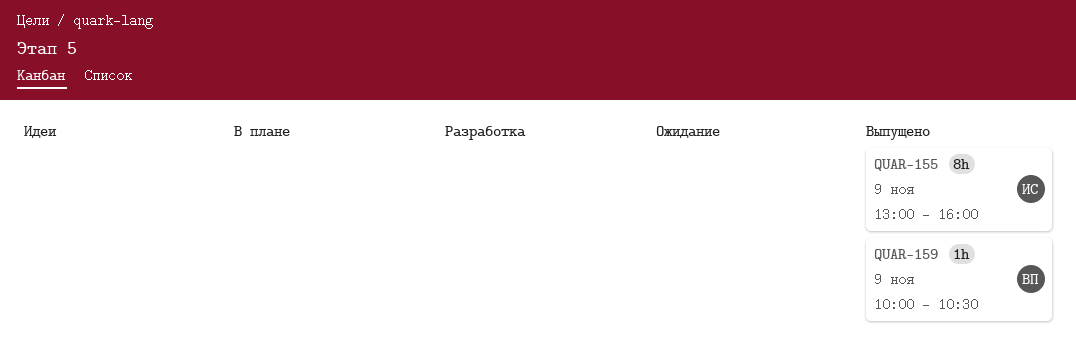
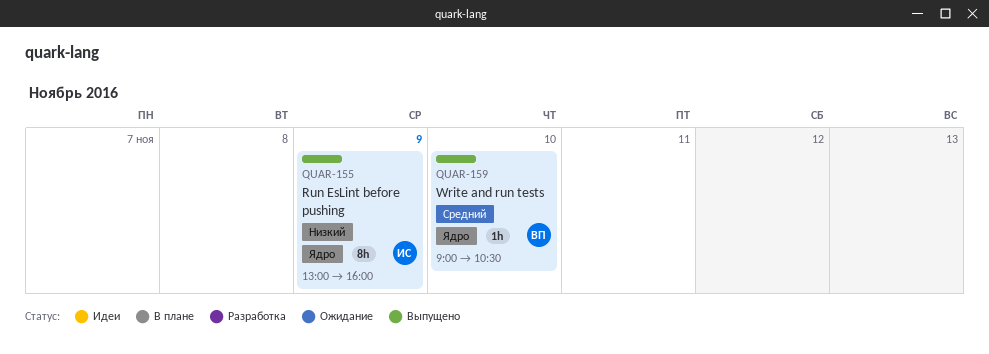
QUAR-159, day: Nov 9 -> Nov 10
QUAR-159, begins: 10:00 -> 09:00

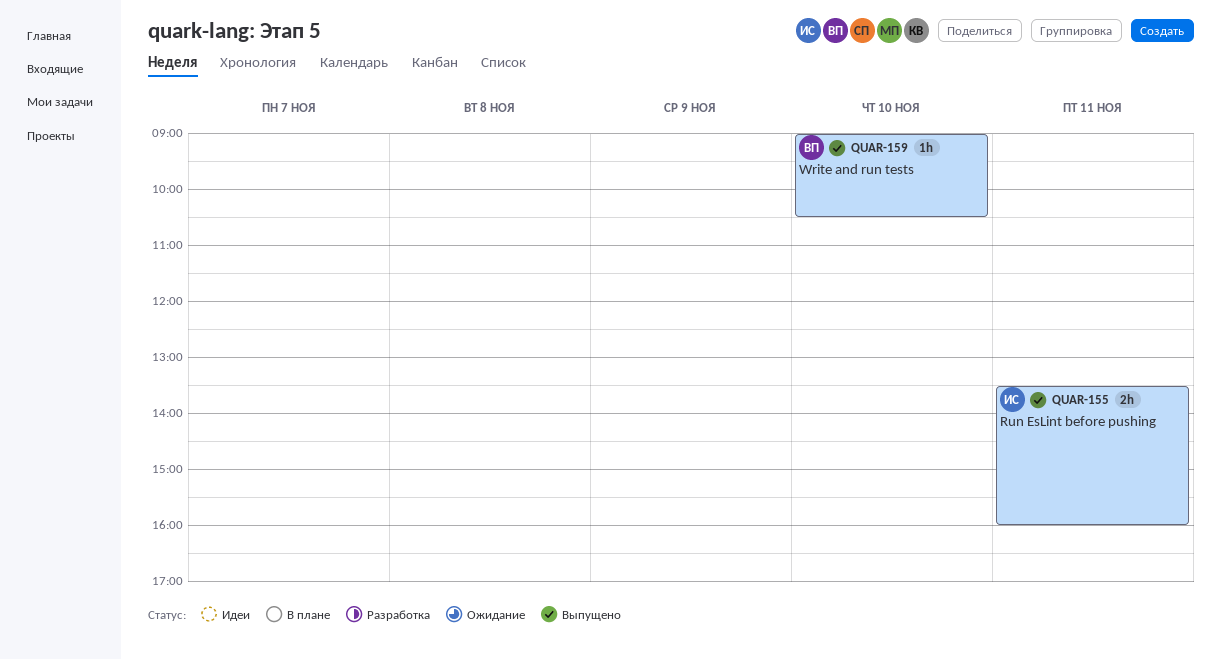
QUAR-155, estimate: 8h -> 2h
QUAR-155, day: Nov 9 -> Nov 11
QUAR-155, begins: 13:00 -> 13:30

